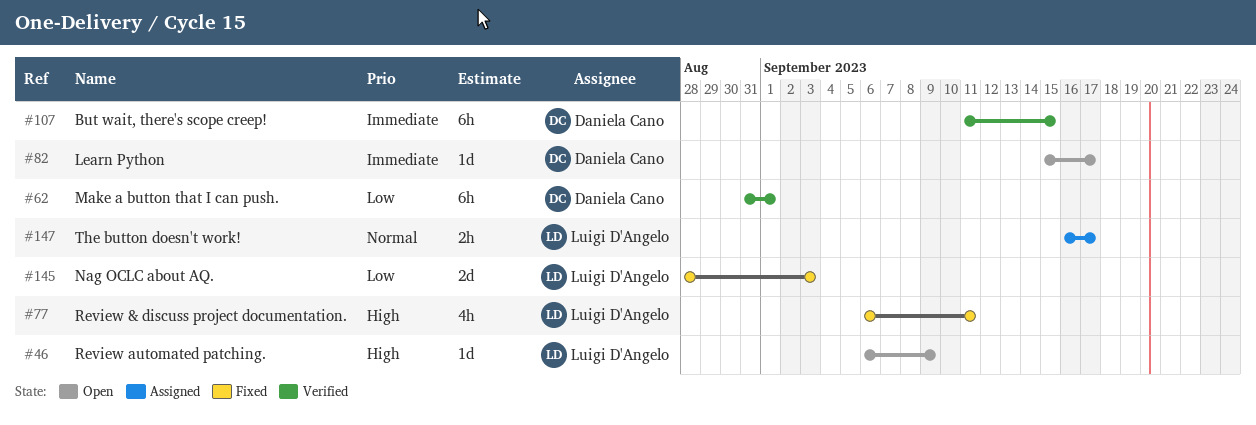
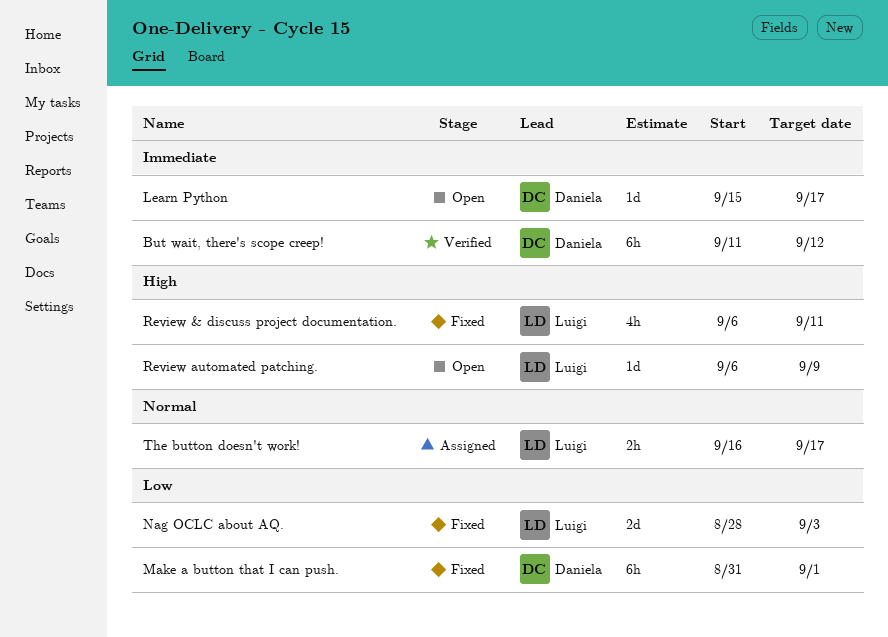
But wait, there's scope creep!, due: Sep 15 -> Sep 12
Make a button that I can push., status: Verified -> Fixed

